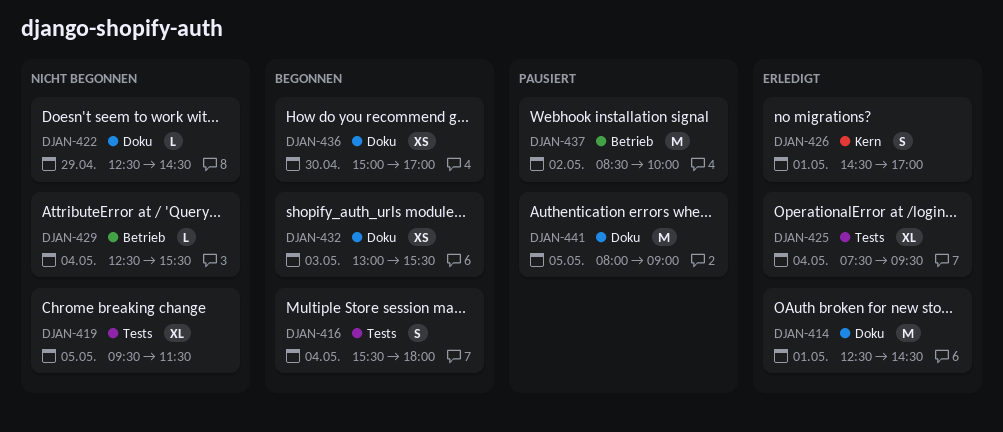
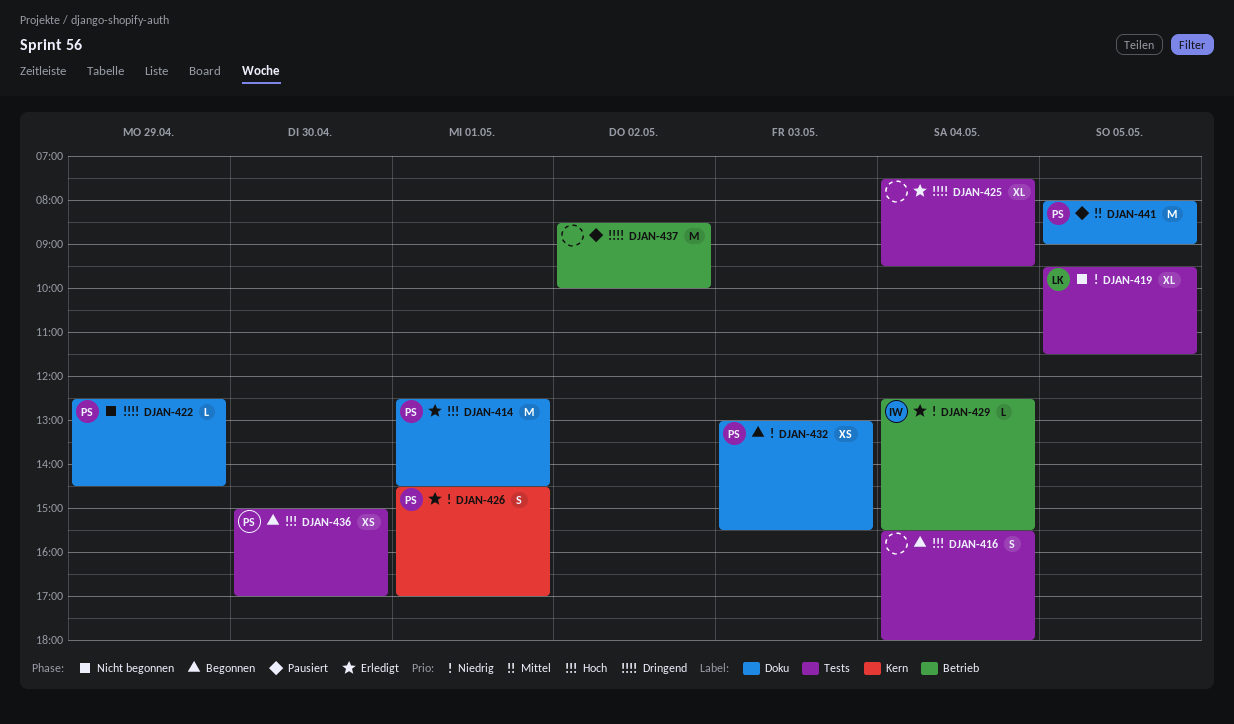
DJAN-429, status: Nicht begonnen -> Erledigt
DJAN-436, label: Doku -> Tests

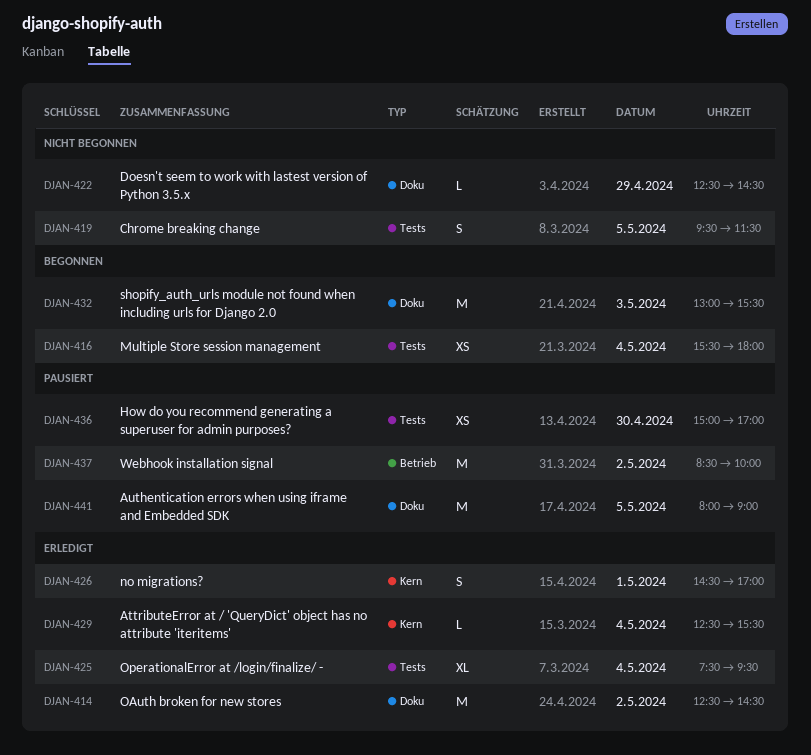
DJAN-414, day: May 1 -> May 2
DJAN-416, estimate: S -> XS
DJAN-419, estimate: XL -> S
DJAN-429, label: Betrieb -> Kern
DJAN-432, estimate: XS -> M
DJAN-436, status: Begonnen -> Pausiert

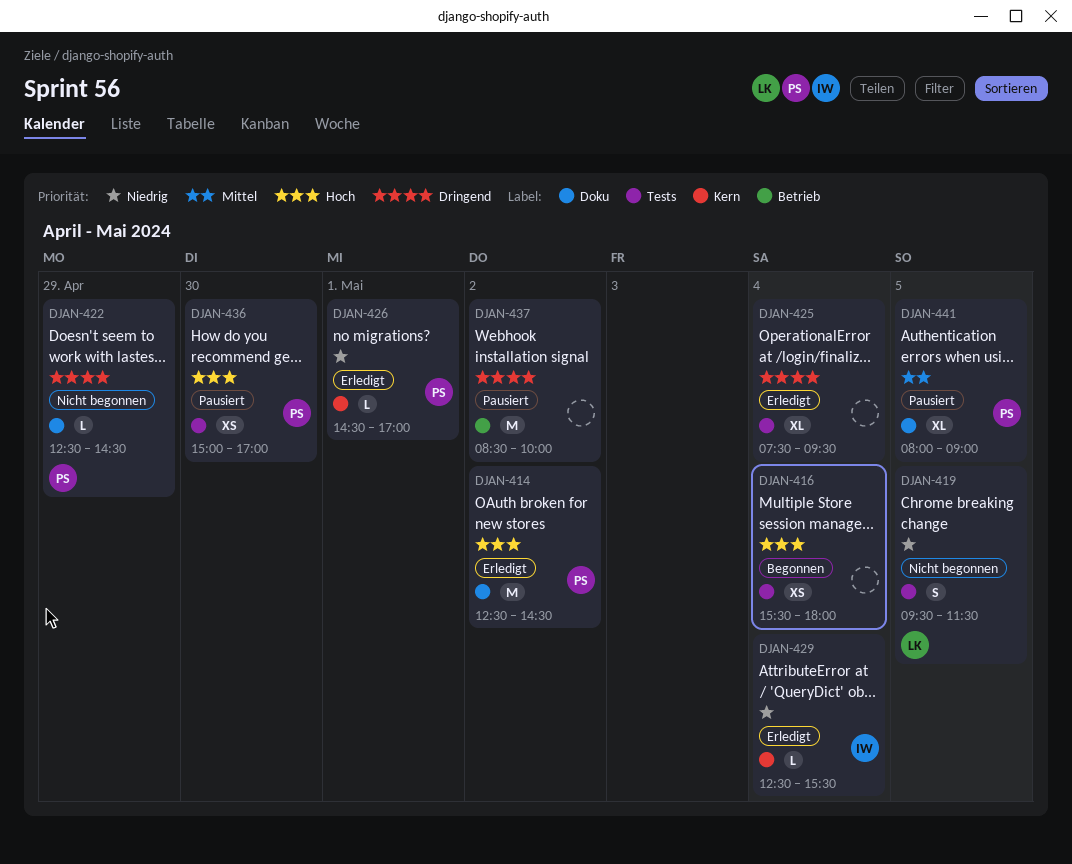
DJAN-426, estimate: S -> L
DJAN-432: present -> none
DJAN-441, estimate: M -> XL

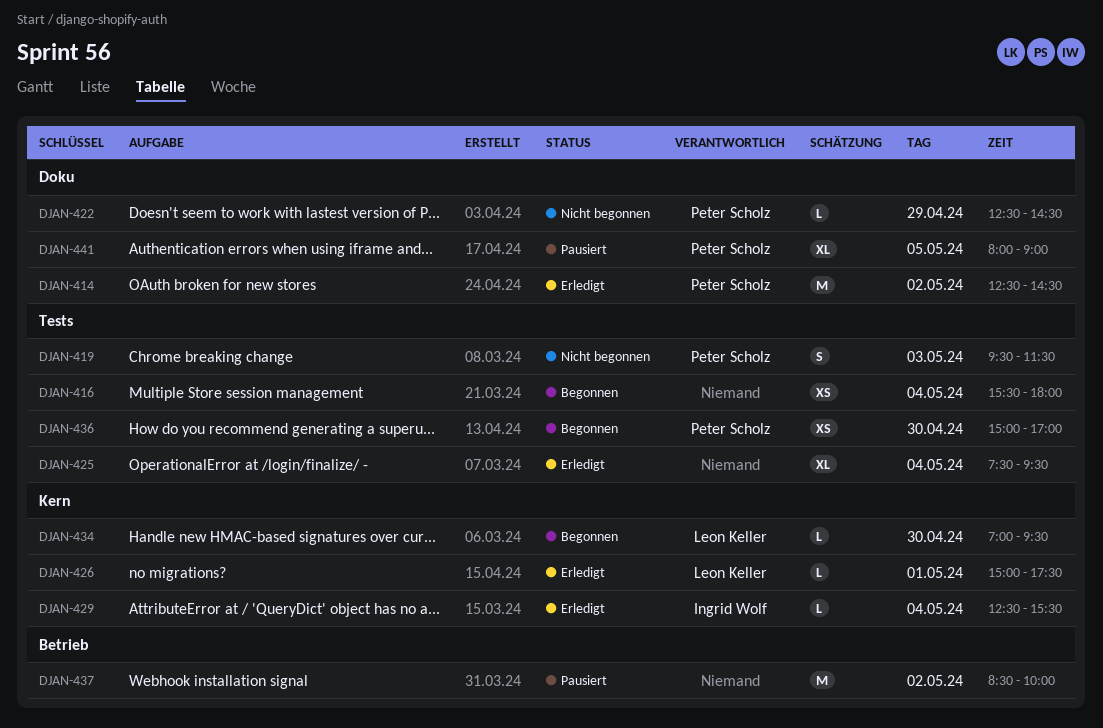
DJAN-419, owner: Leon Keller -> Peter Scholz
DJAN-419, day: May 5 -> May 3
DJAN-426, owner: Peter Scholz -> Leon Keller
DJAN-426, begins: 14:30 -> 15:00
DJAN-426, ends: 17:00 -> 17:30
DJAN-434: none -> present
DJAN-436, status: Pausiert -> Begonnen

